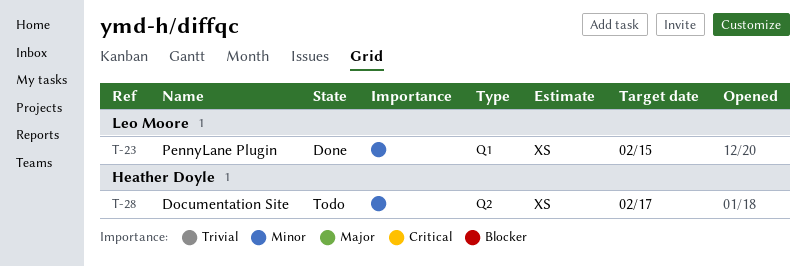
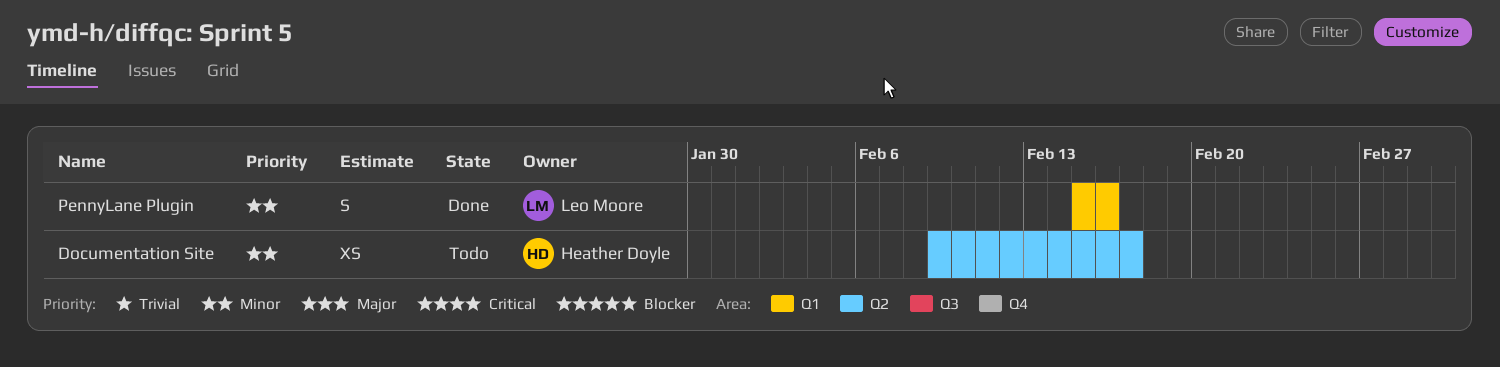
PennyLane Plugin, estimate: XS -> S
PennyLane Plugin, due: Feb 15 -> Feb 16

